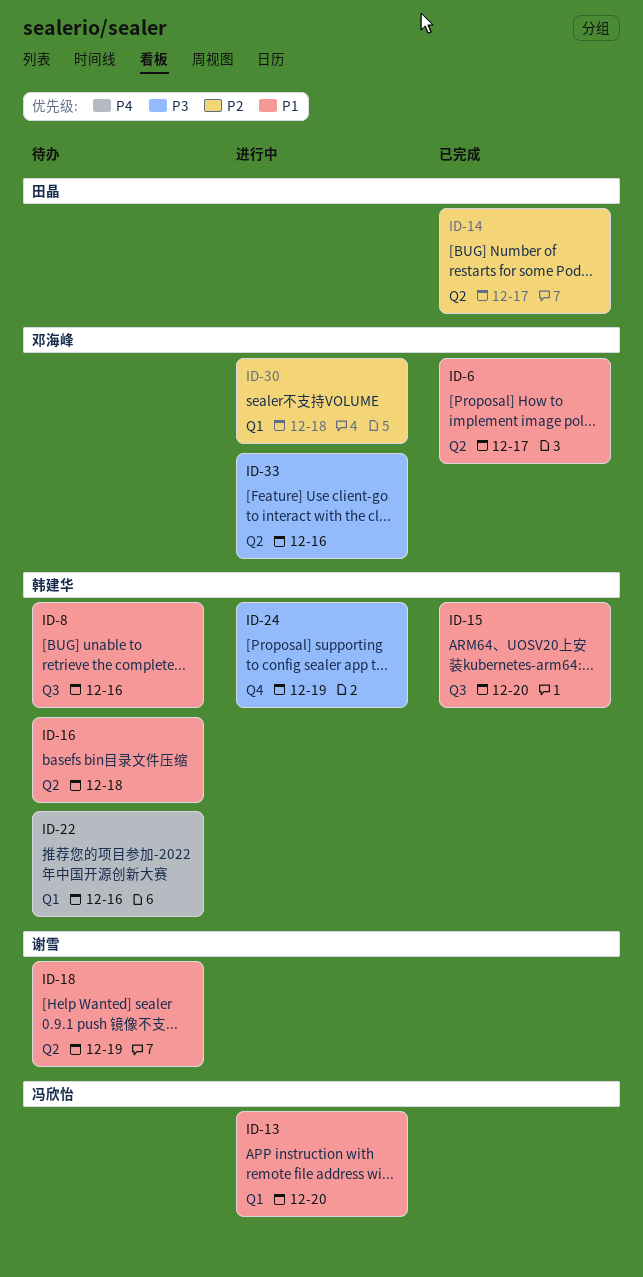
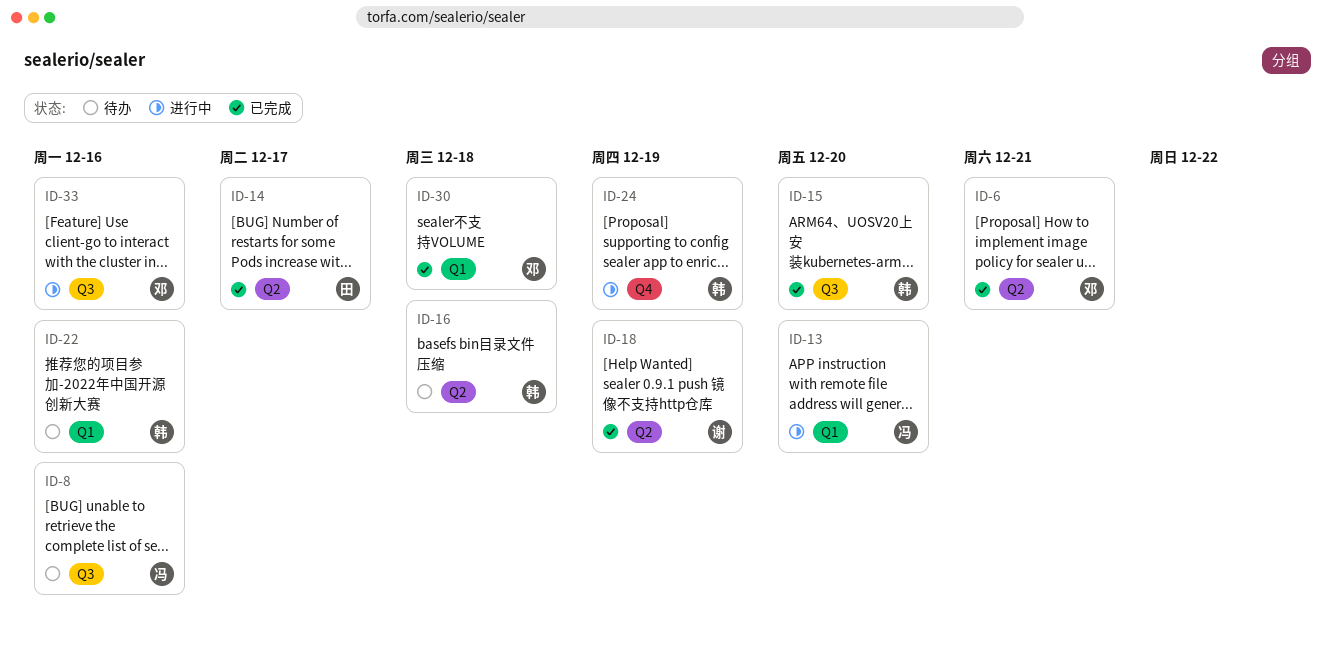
ID-6, due: Dec 17 -> Dec 21
ID-8, owner: 韩建华 -> 冯欣怡
ID-18, status: 待办 -> 已完成
ID-30, status: 进行中 -> 已完成
ID-33, label: Q2 -> Q3

